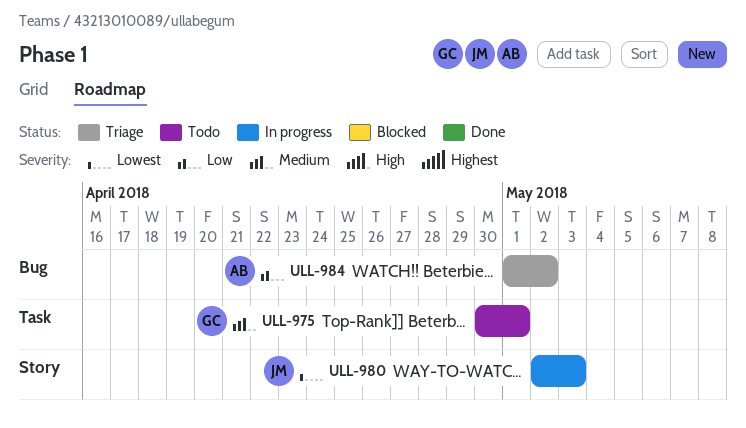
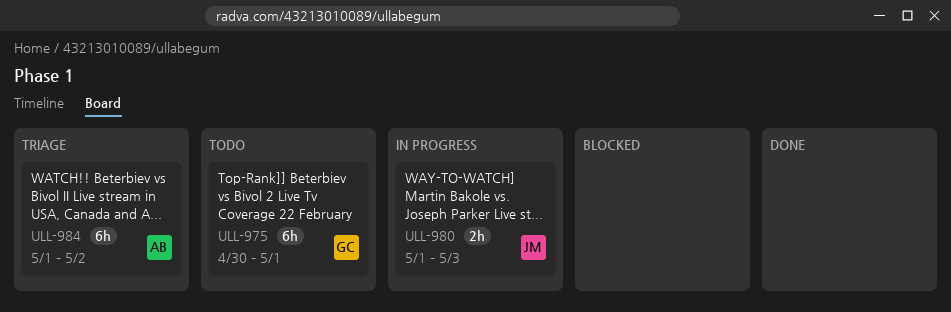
ULL-980, start: May 2 -> May 1

